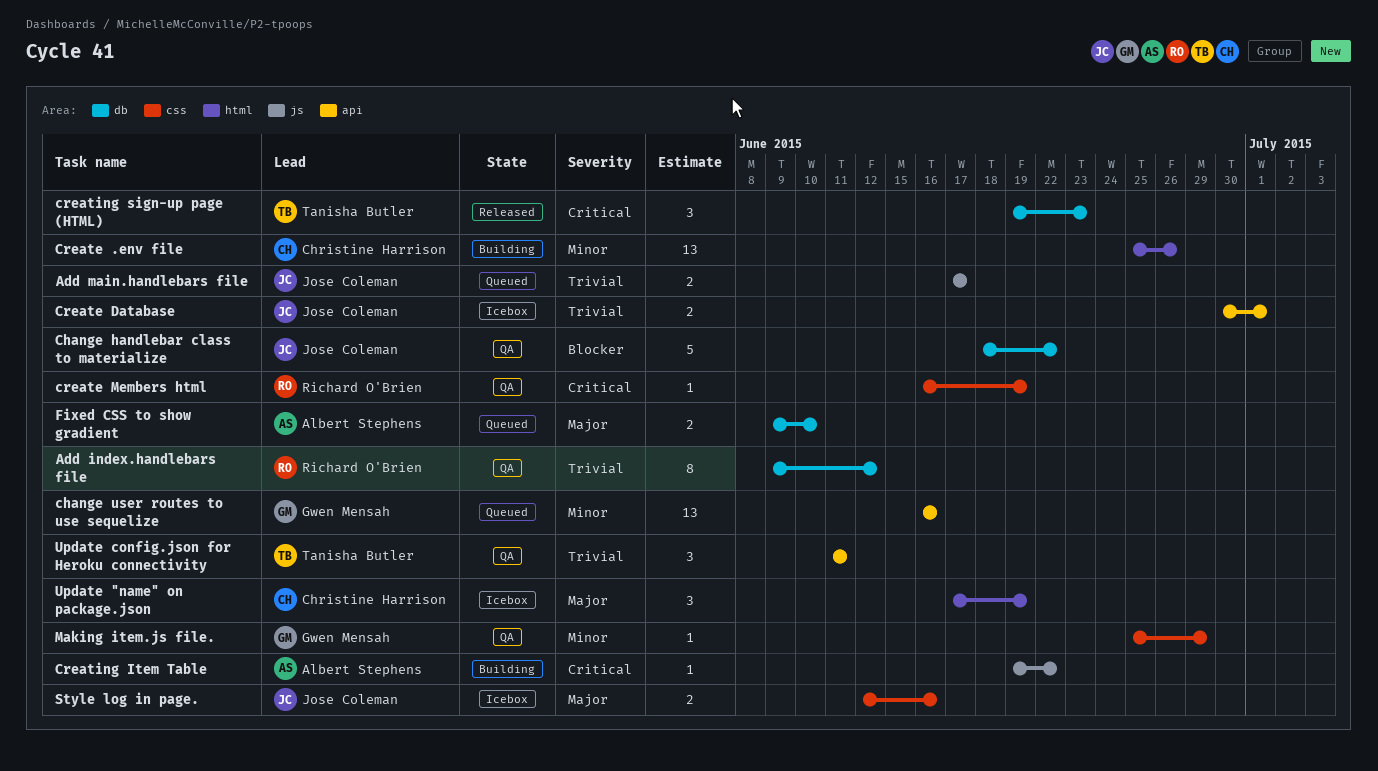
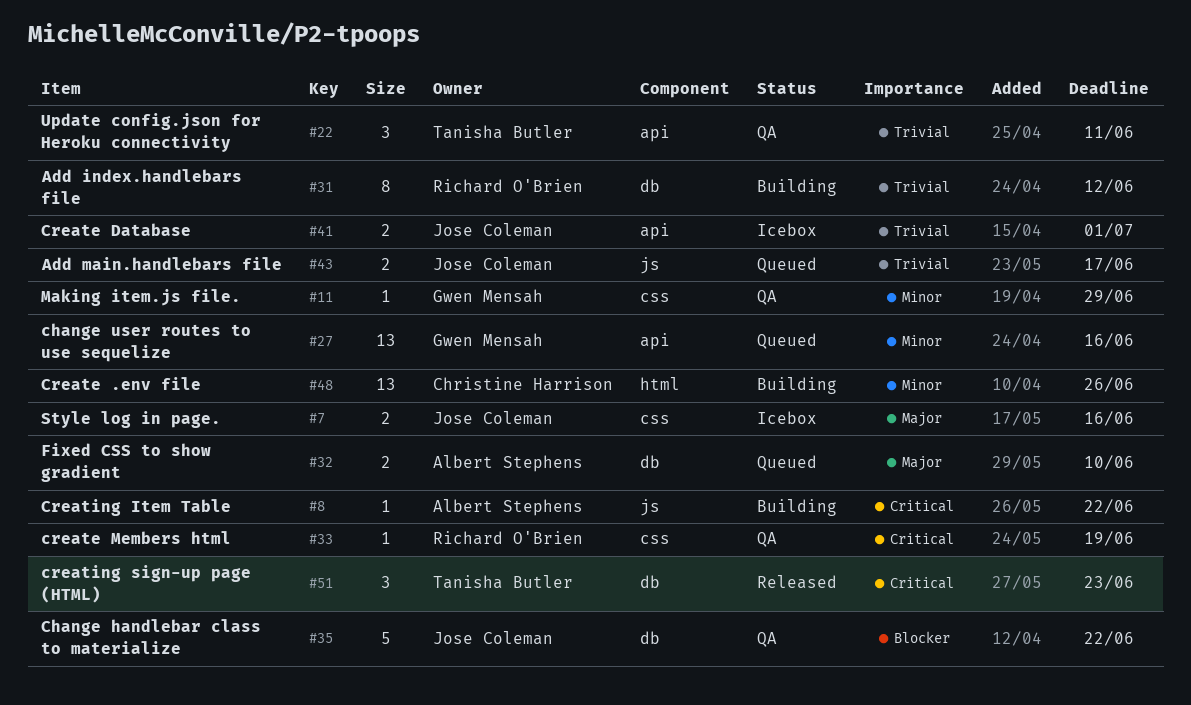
Add index.handlebars file, status: QA -> Building
Update "name" on package.json: present -> none

